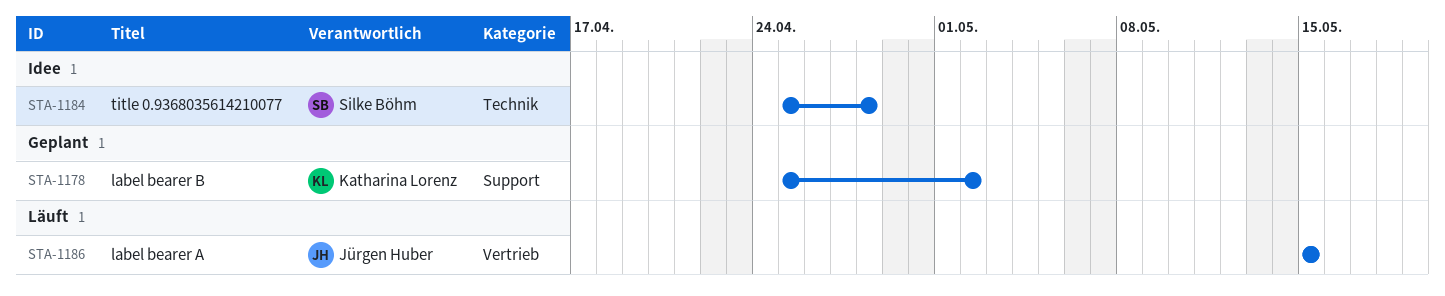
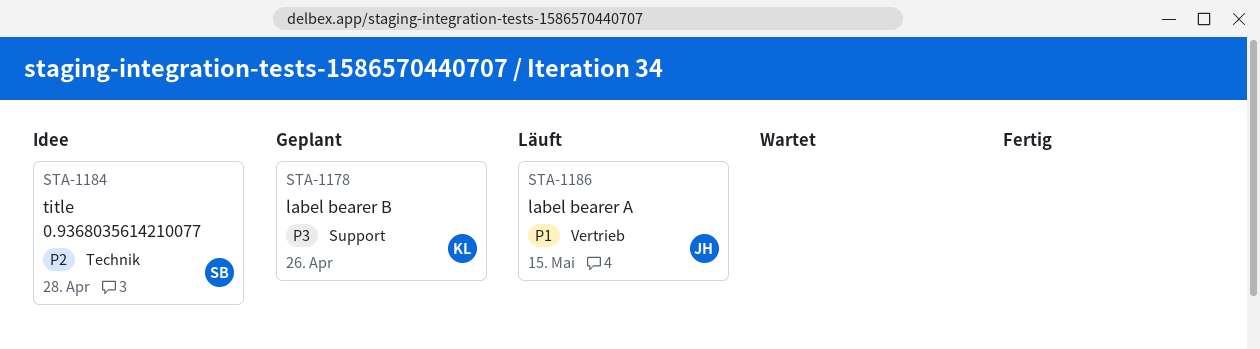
STA-1178, due: May 2 -> Apr 26

